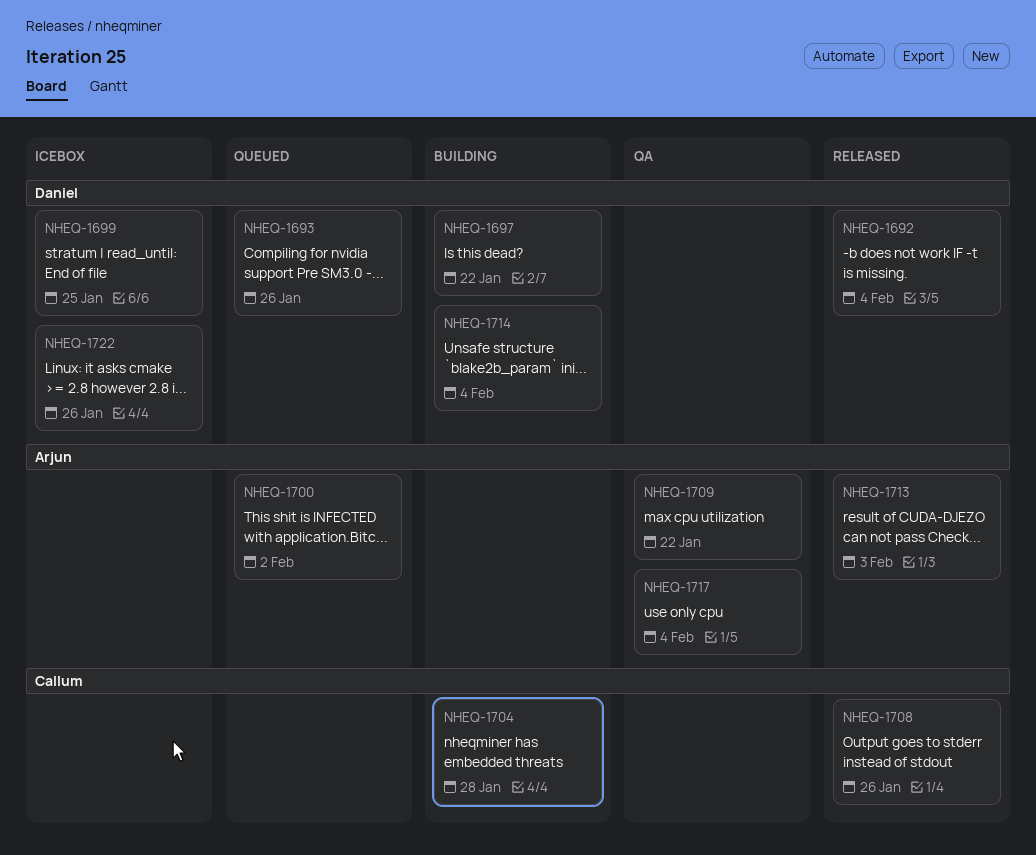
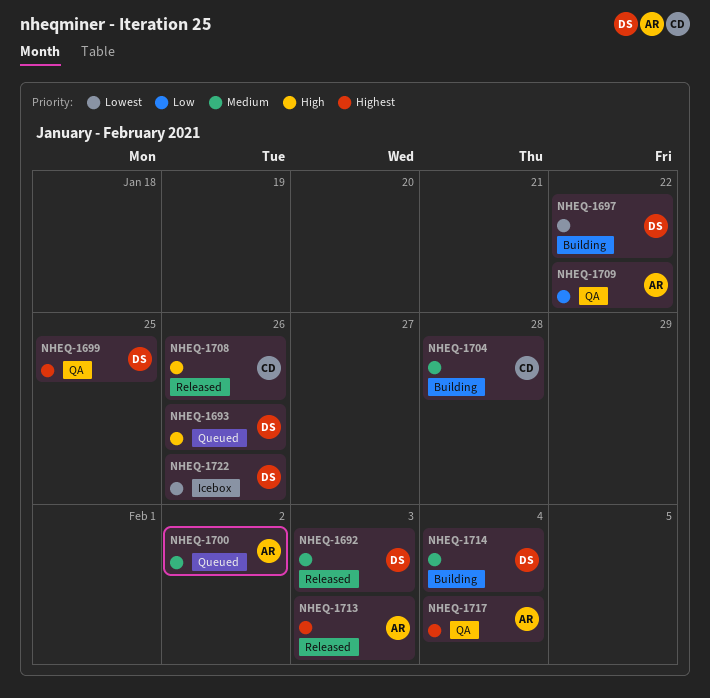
NHEQ-1692, due: Feb 4 -> Feb 3
NHEQ-1699, status: Icebox -> QA

